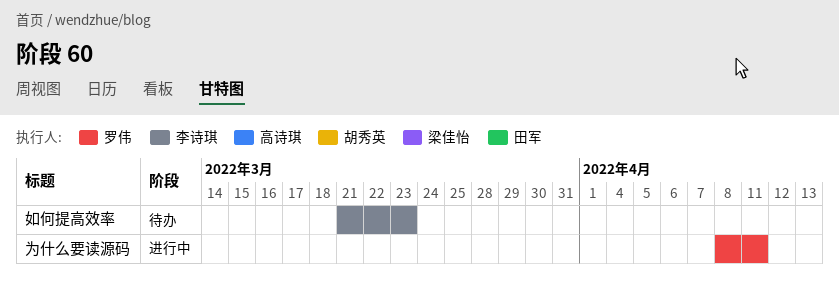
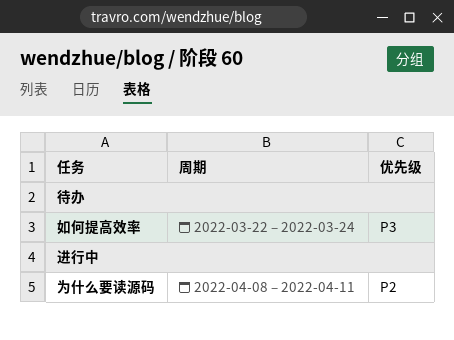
如何提高效率, start: Mar 21 -> Mar 22
如何提高效率, due: Mar 23 -> Mar 24

